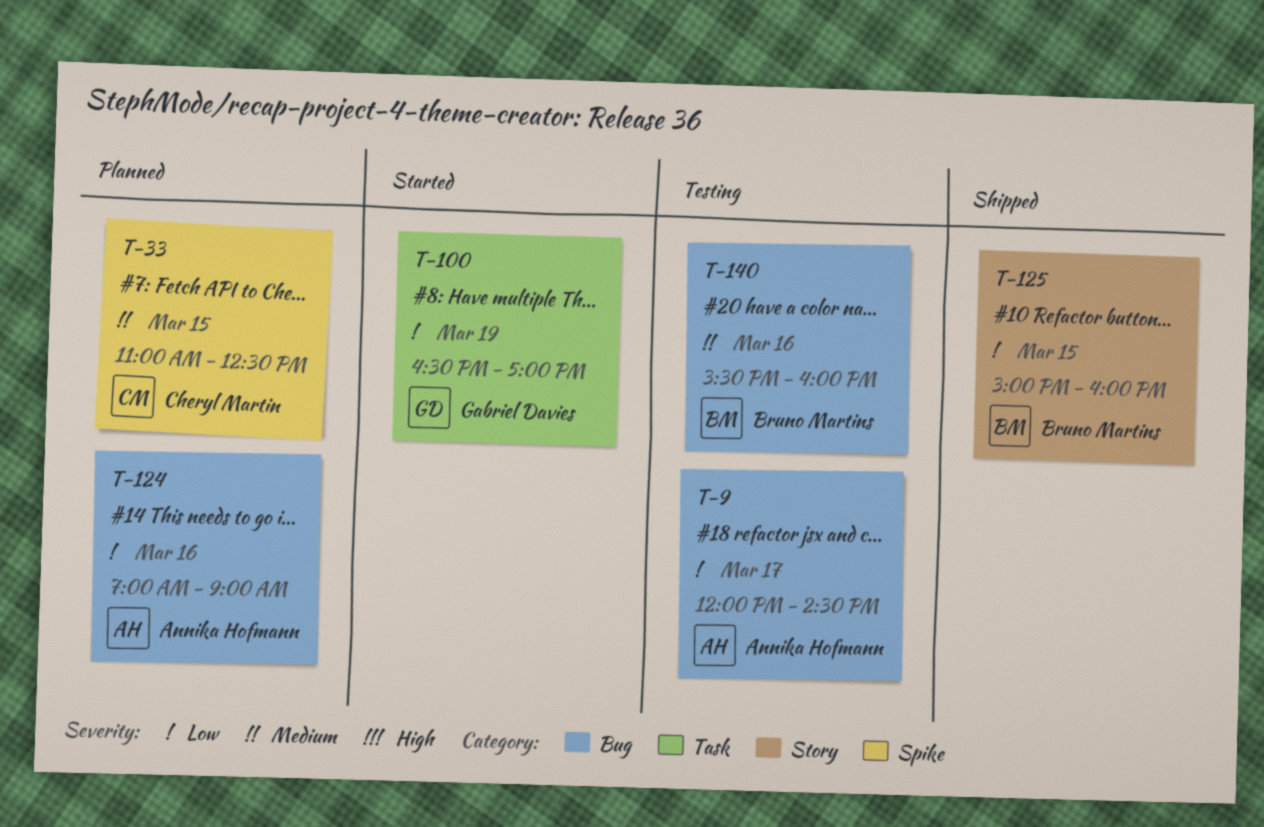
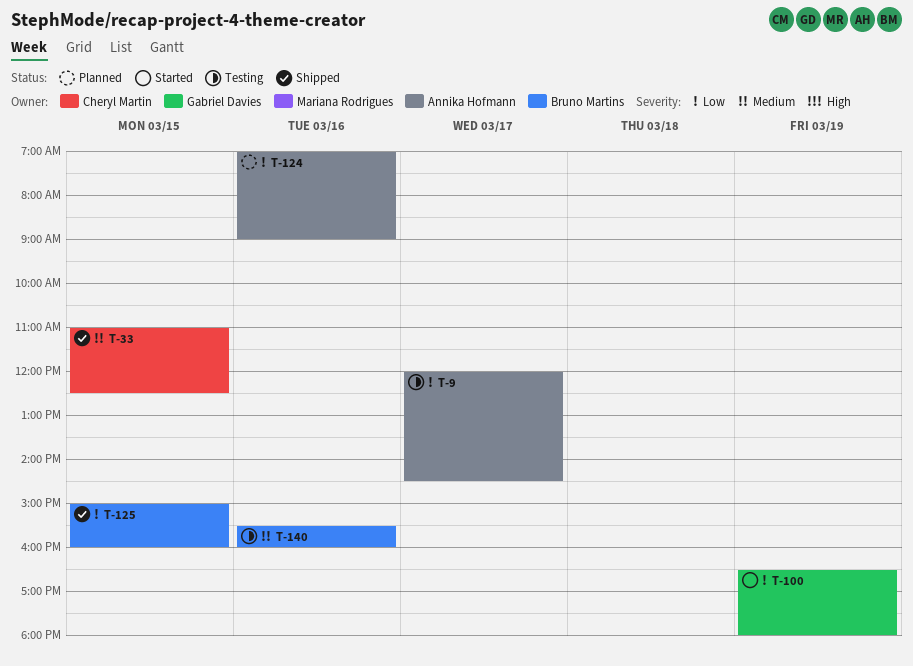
T-33, status: Planned -> Shipped
T-100, ends: 17:00 -> 18:00

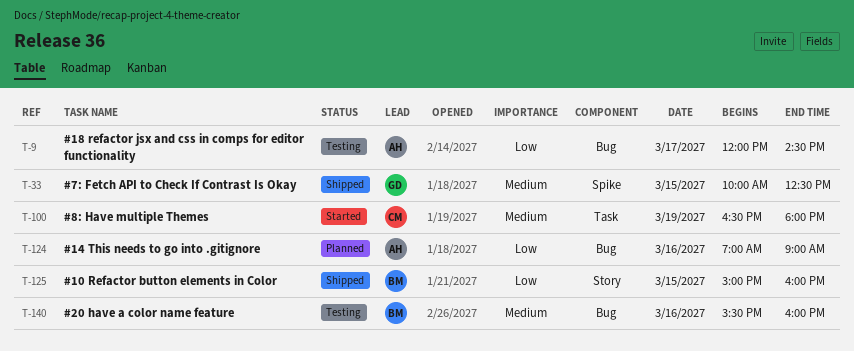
T-33, owner: Cheryl Martin -> Gabriel Davies
T-33, begins: 11:00 -> 10:00
T-100, owner: Gabriel Davies -> Cheryl Martin
T-100, priority: Low -> Medium

